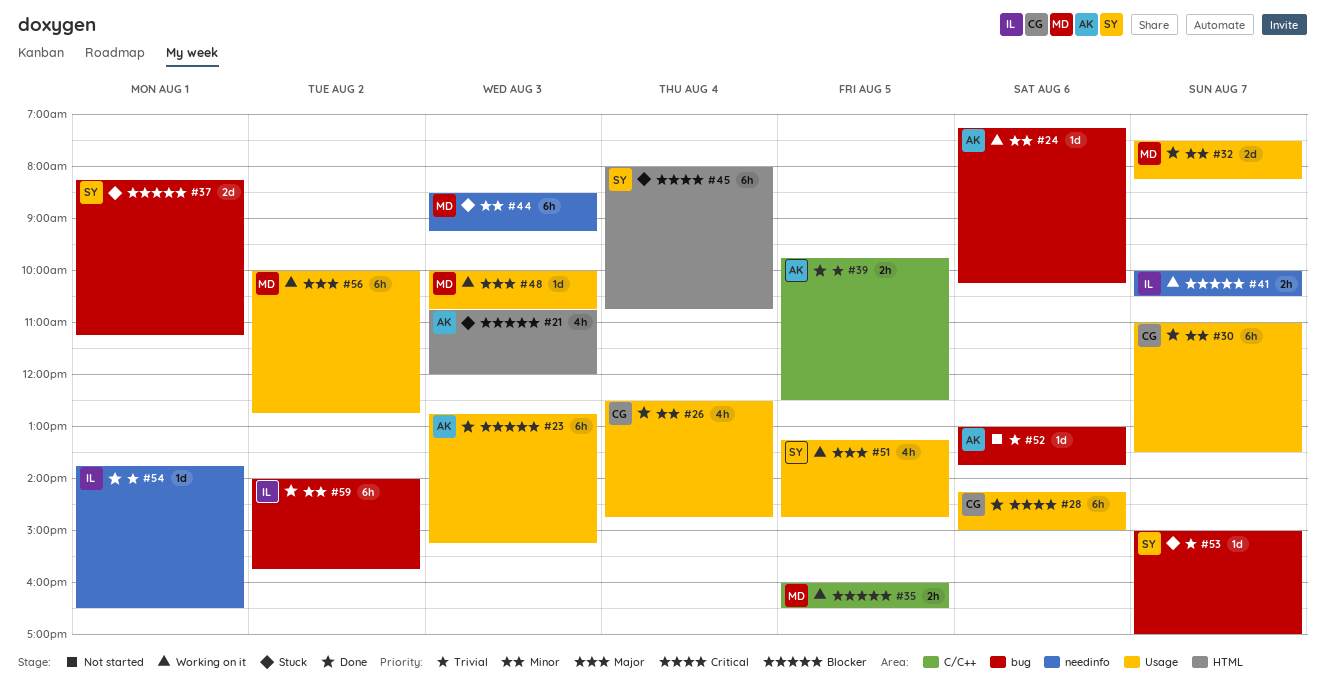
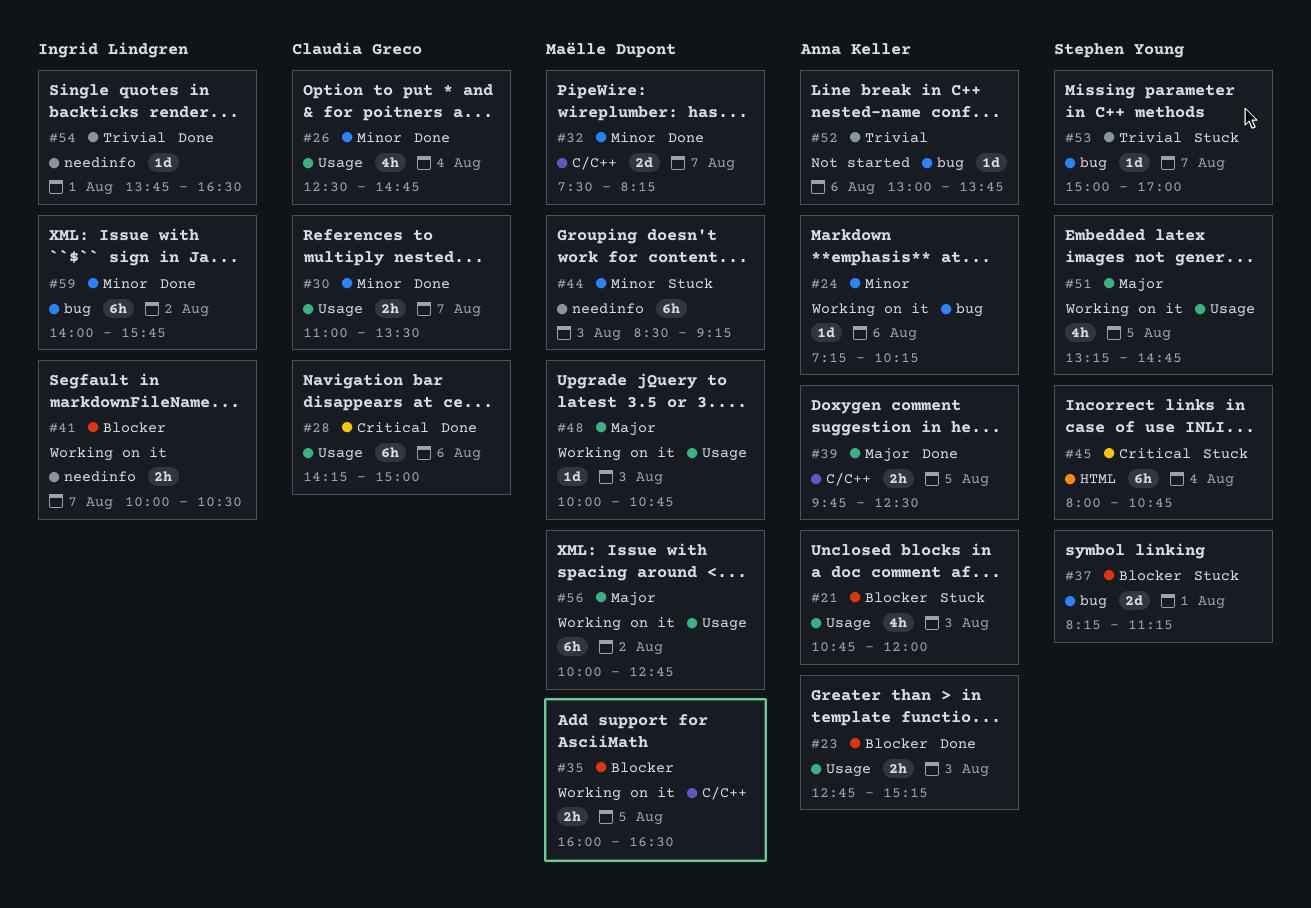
#21, label: HTML -> Usage
#23, estimate: 6h -> 2h
#30, estimate: 6h -> 2h
#32, label: Usage -> C/C++
#39, priority: Trivial -> Major

